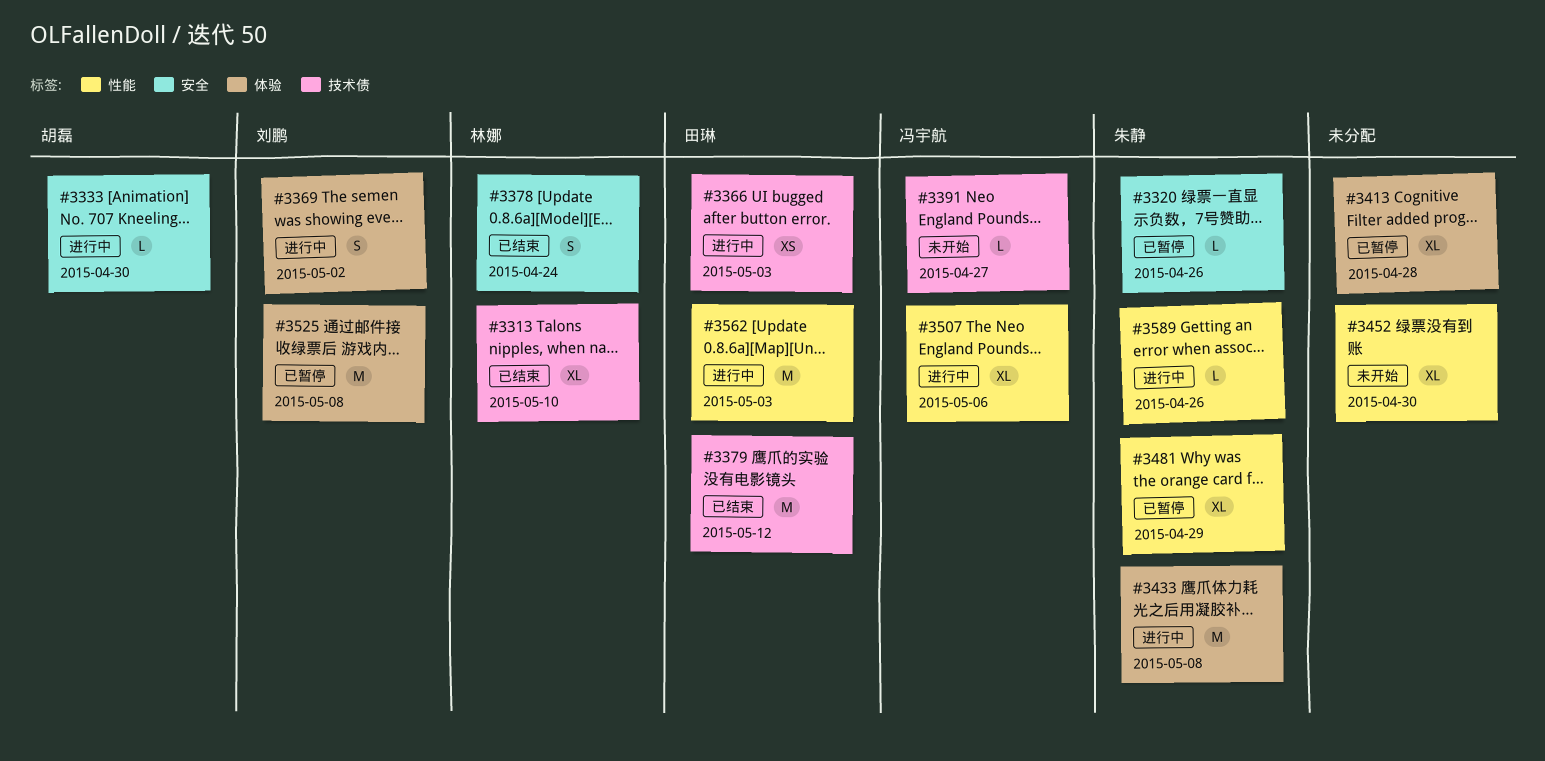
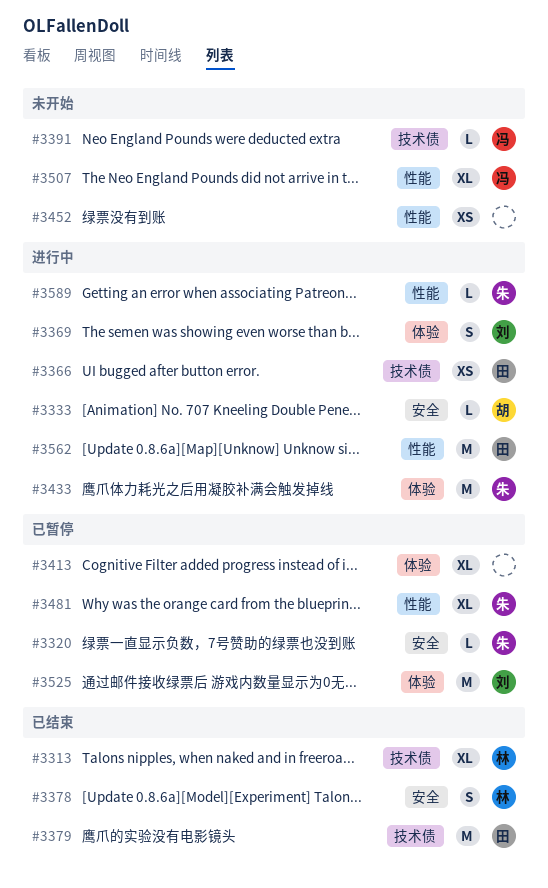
#3452, estimate: XL -> XS
#3507, status: 进行中 -> 未开始

